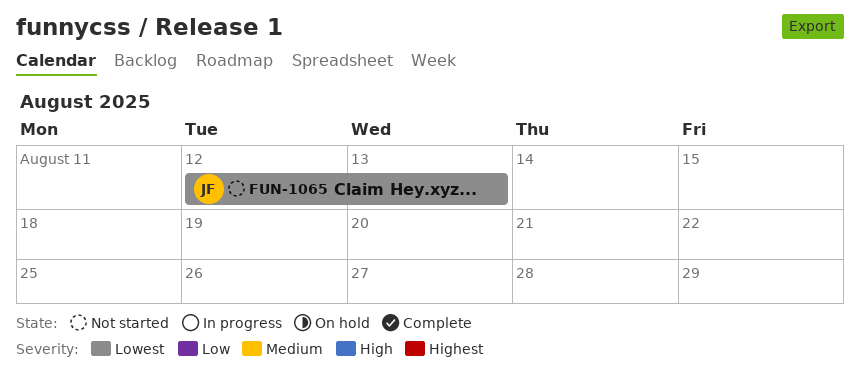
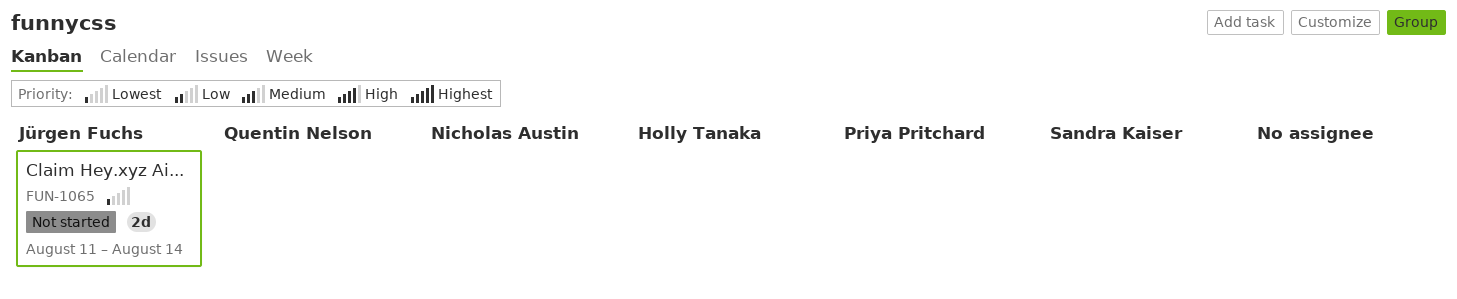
FUN-1065, start: Aug 12 -> Aug 11
FUN-1065, due: Aug 13 -> Aug 14

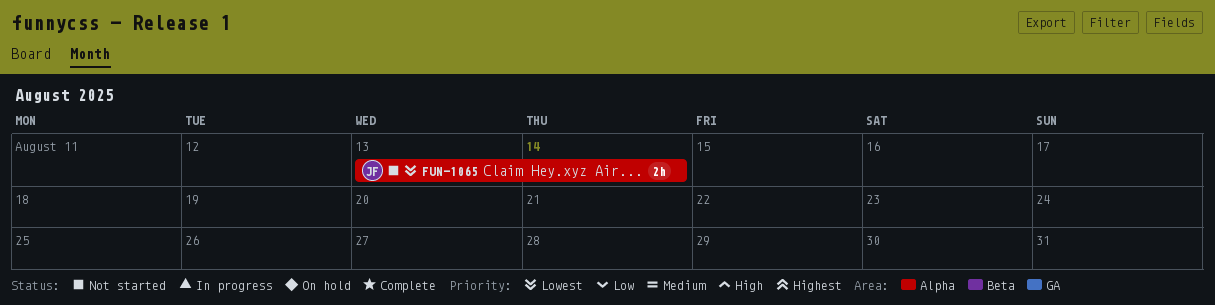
FUN-1065, estimate: 2d -> 2h
FUN-1065, start: Aug 11 -> Aug 13

